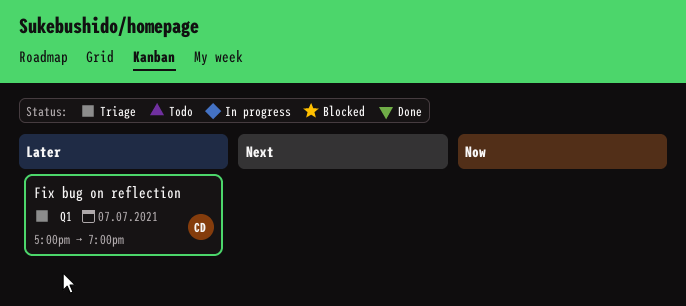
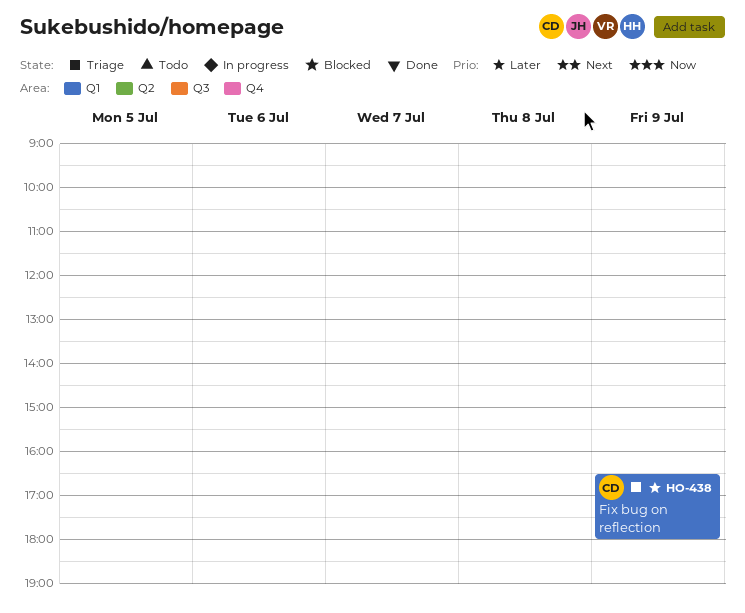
Fix bug on reflection, day: Jul 7 -> Jul 9
Fix bug on reflection, begins: 17:00 -> 16:30
Fix bug on reflection, ends: 19:00 -> 18:00

